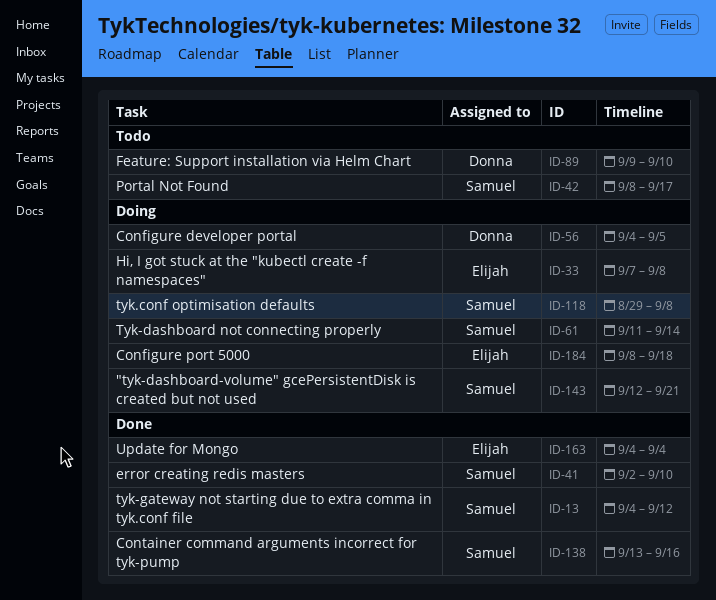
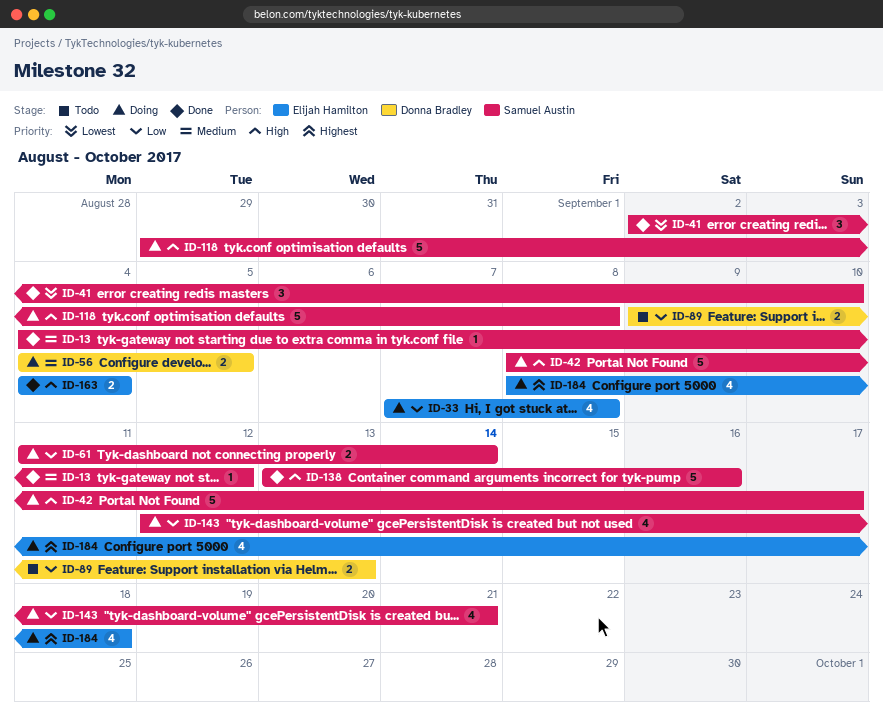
ID-42, status: Todo -> Doing
ID-89, due: Sep 10 -> Sep 13

